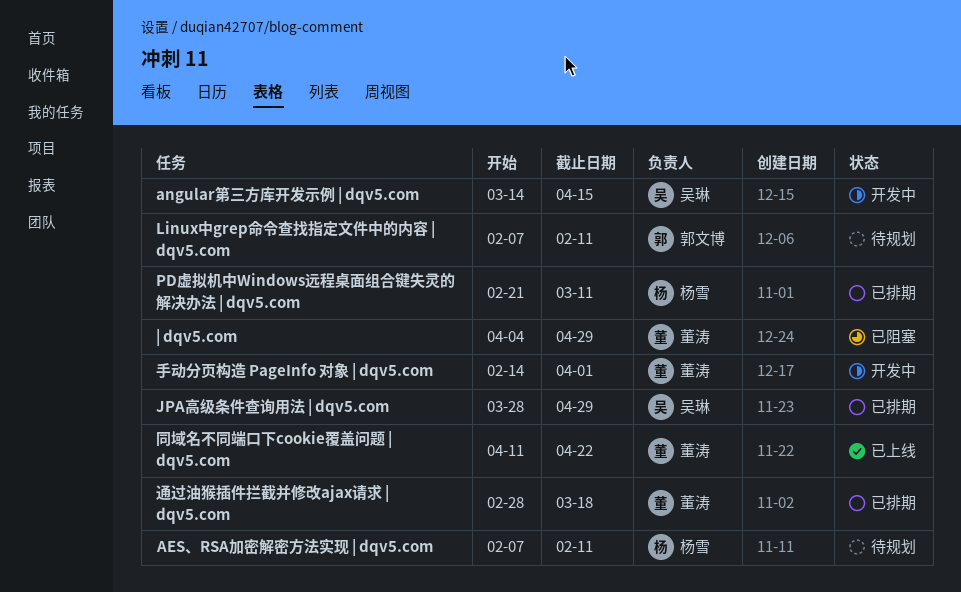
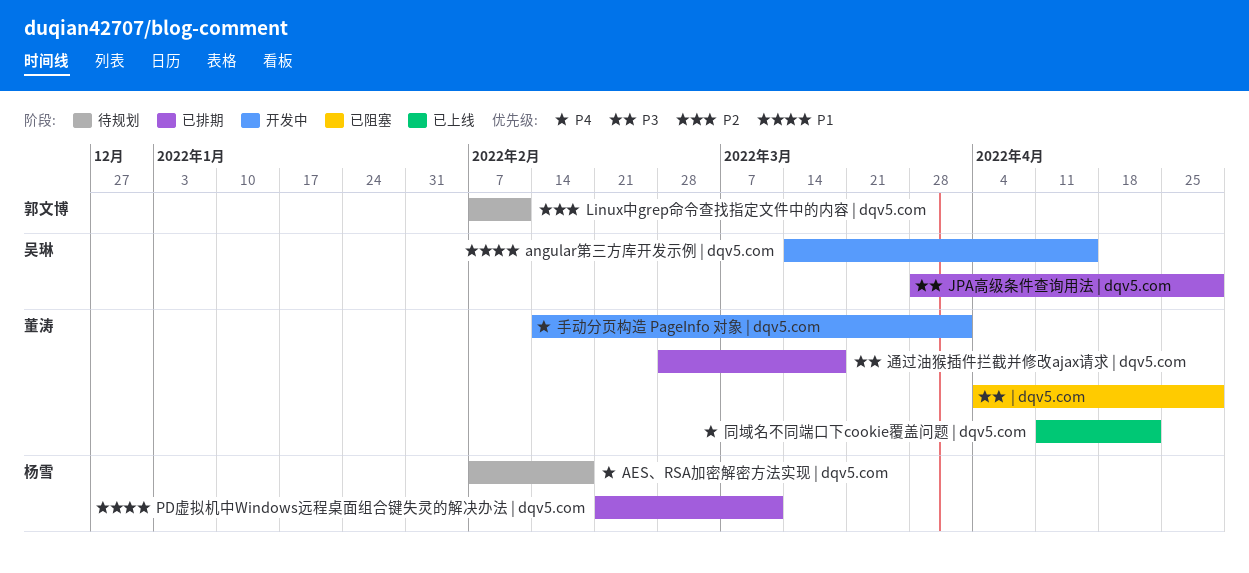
AES、RSA加密解密方法实现 | dqv5.com, due: Feb 11 -> Feb 18

